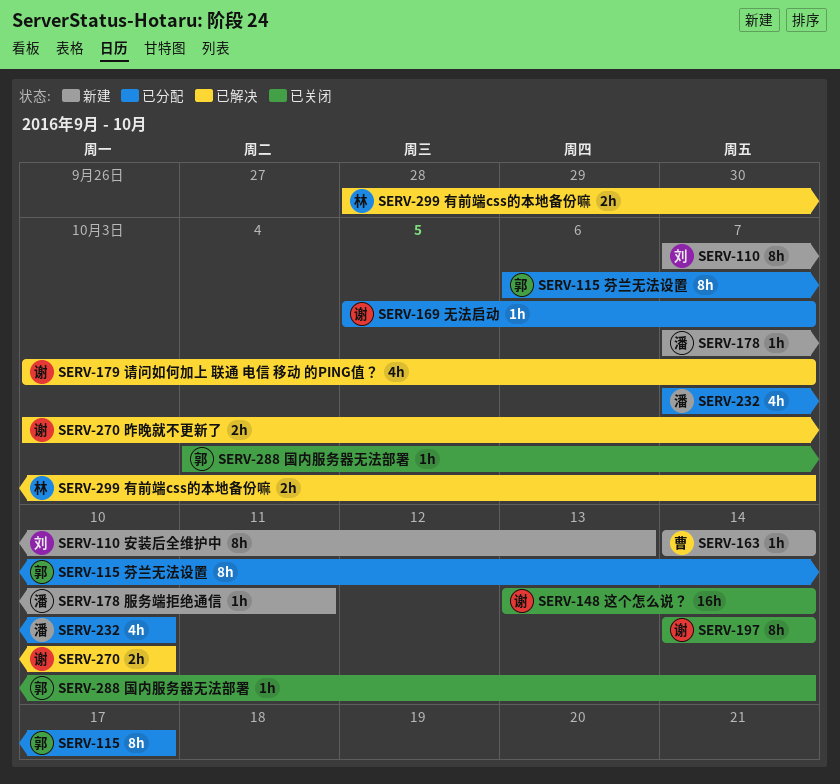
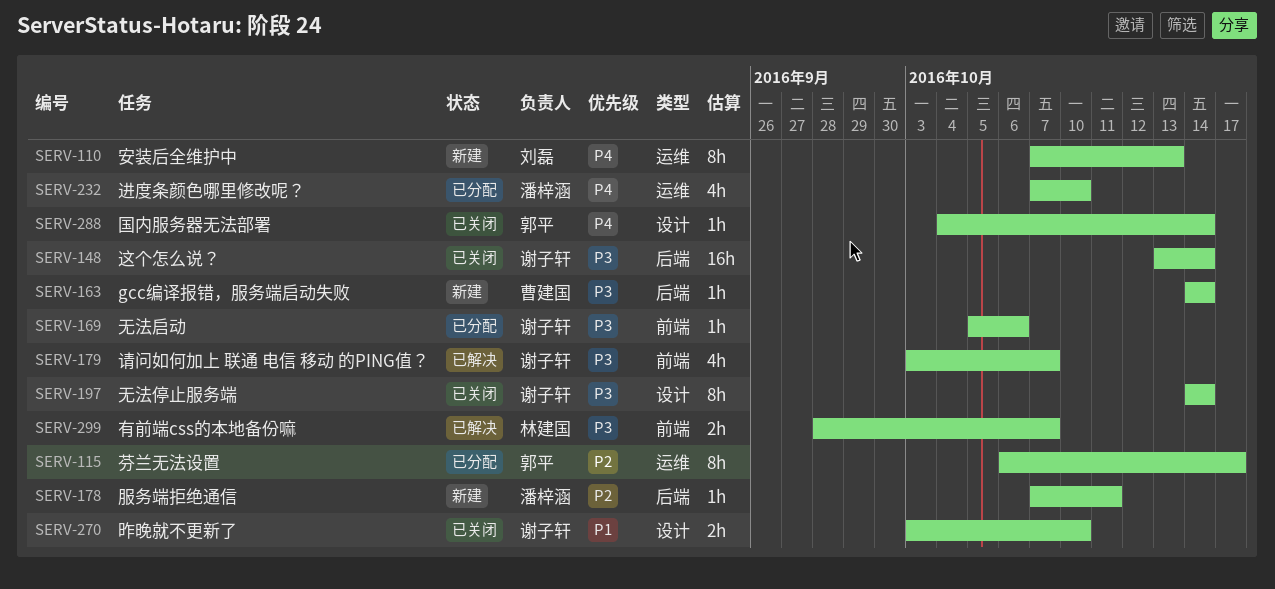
SERV-169, due: Oct 7 -> Oct 6
SERV-270, status: 已解决 -> 已关闭

